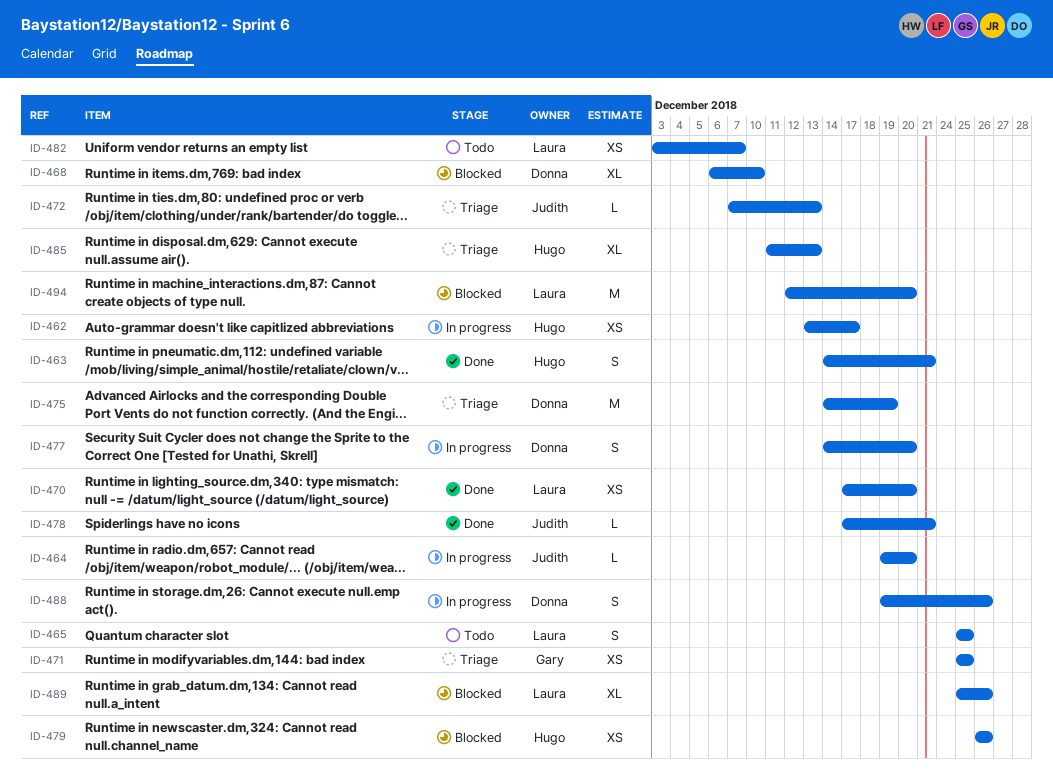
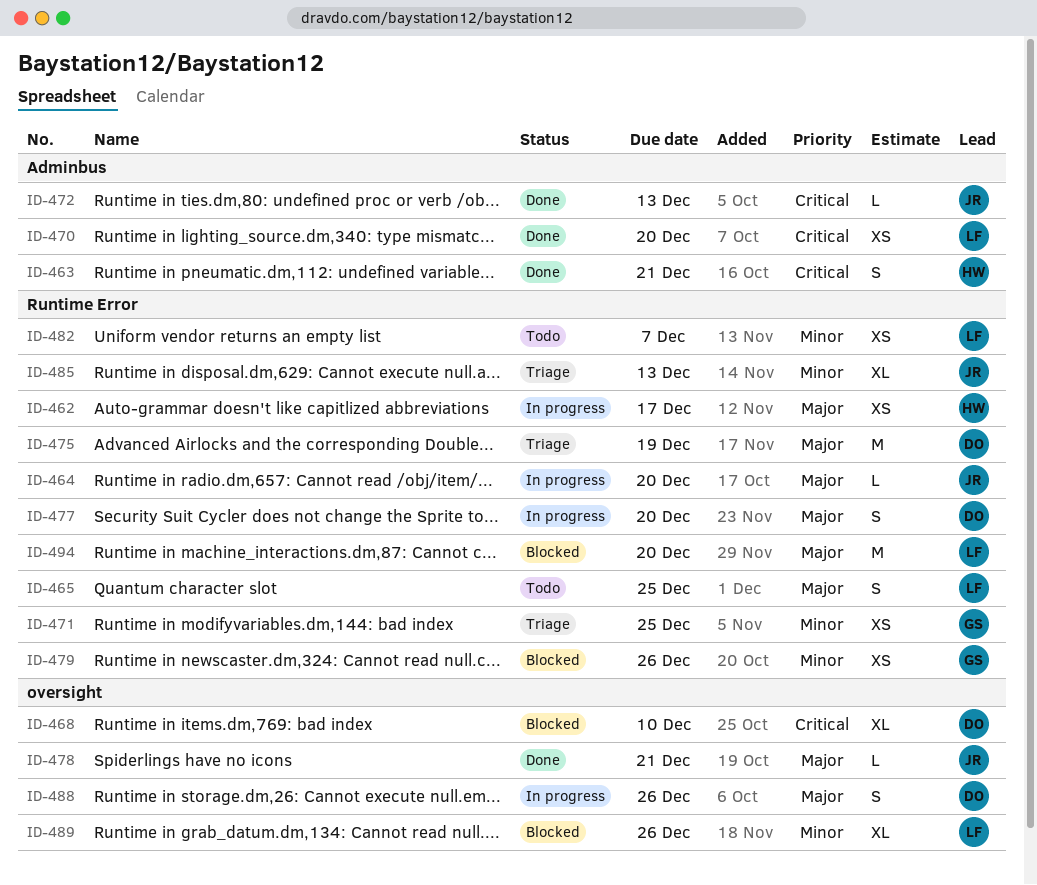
ID-472, status: Triage -> Done
ID-479, owner: Hugo -> Gary
ID-485, owner: Hugo -> Judith

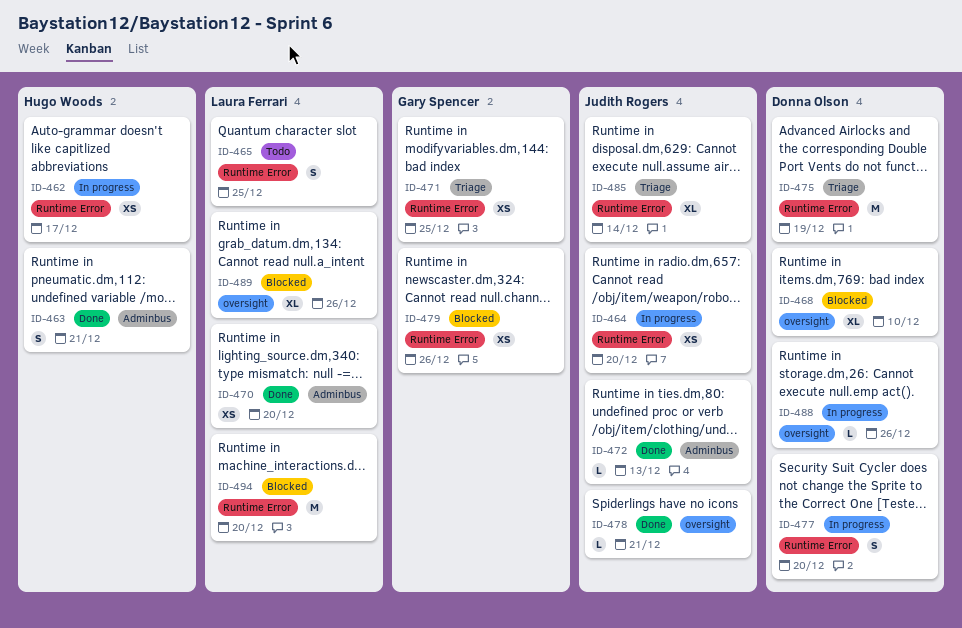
ID-464, estimate: L -> XS
ID-482: present -> none
ID-485, due: Dec 13 -> Dec 14
ID-488, estimate: S -> L

